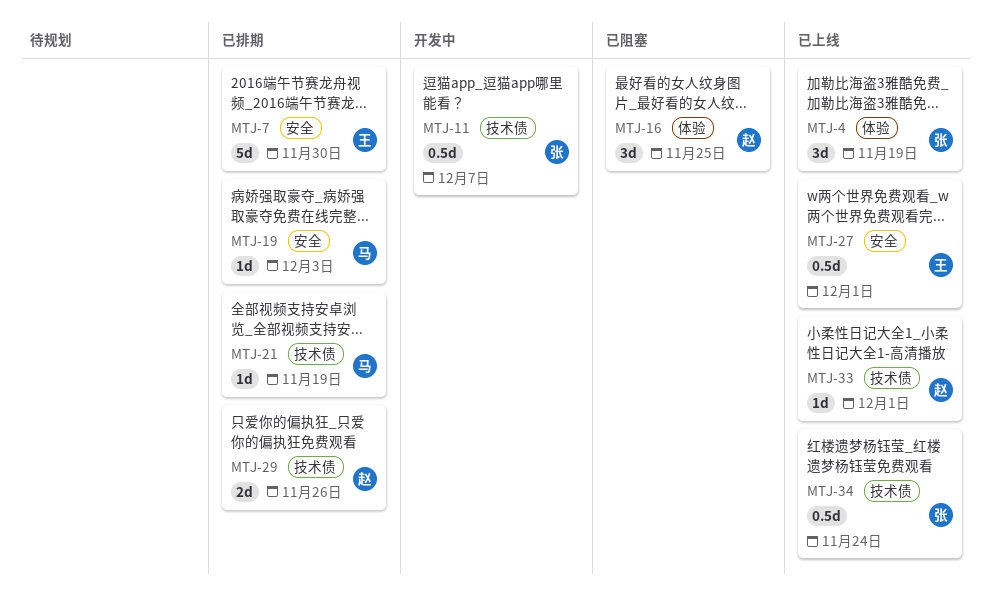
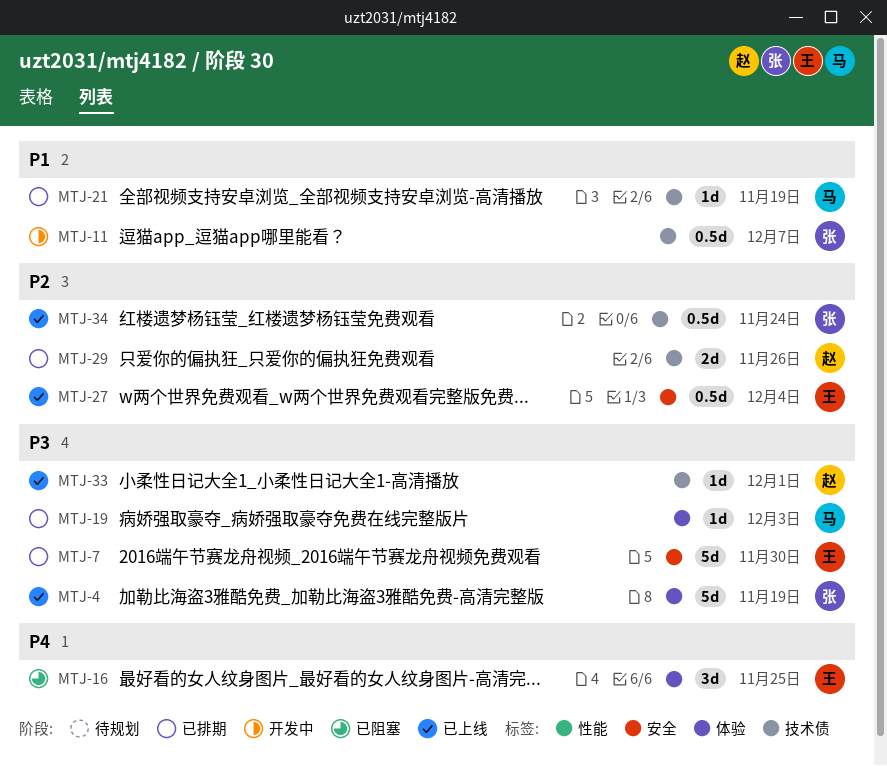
MTJ-4, estimate: 3d -> 5d
MTJ-16, owner: 赵 -> 王
MTJ-19, label: 安全 -> 体验
MTJ-27, due: Dec 1 -> Dec 4

